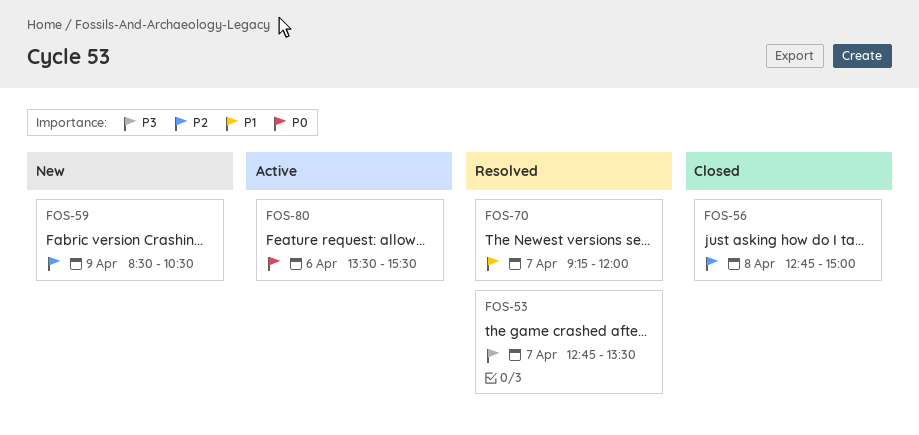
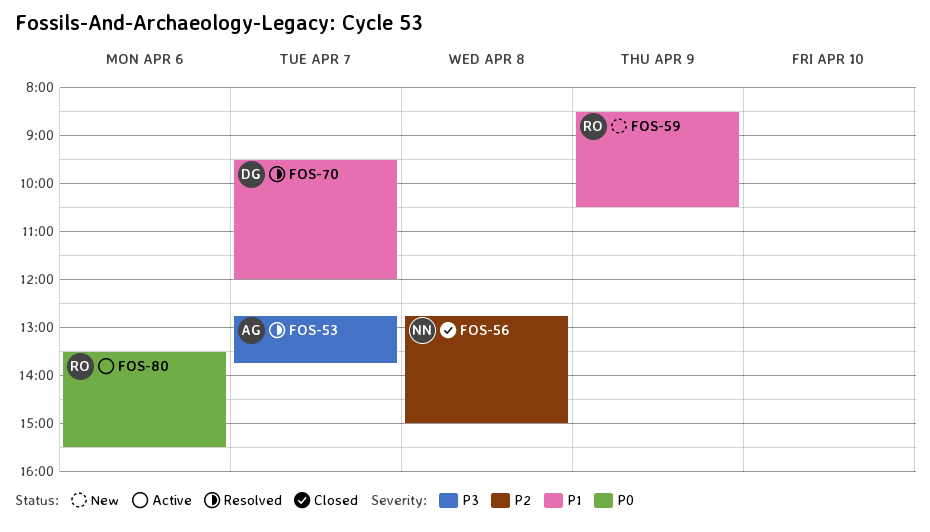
FOS-53, ends: 13:30 -> 13:45
FOS-59, priority: P2 -> P1
FOS-70, begins: 09:15 -> 09:30

